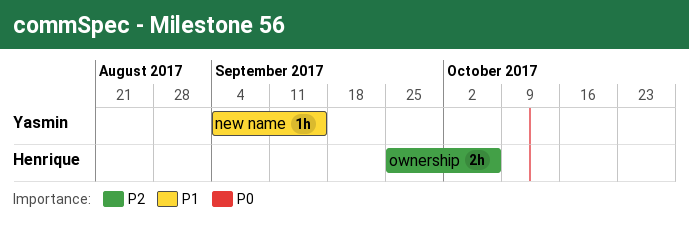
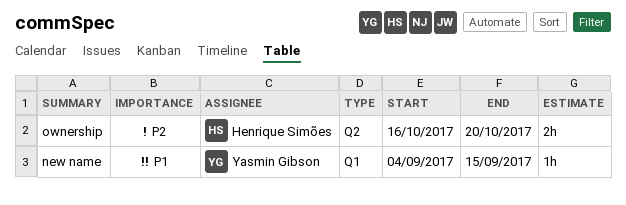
ownership, start: Sep 25 -> Oct 16
ownership, due: Oct 6 -> Oct 20

